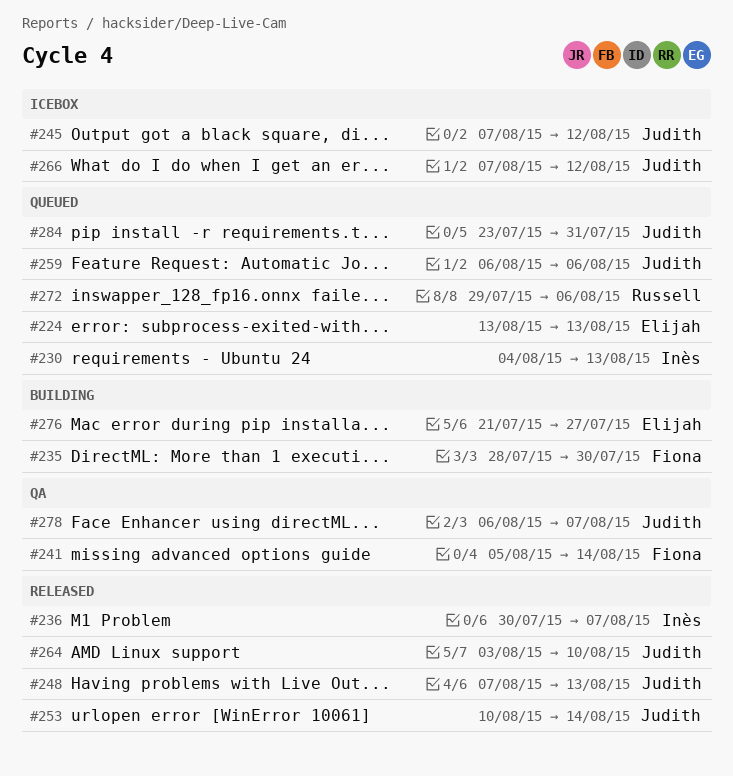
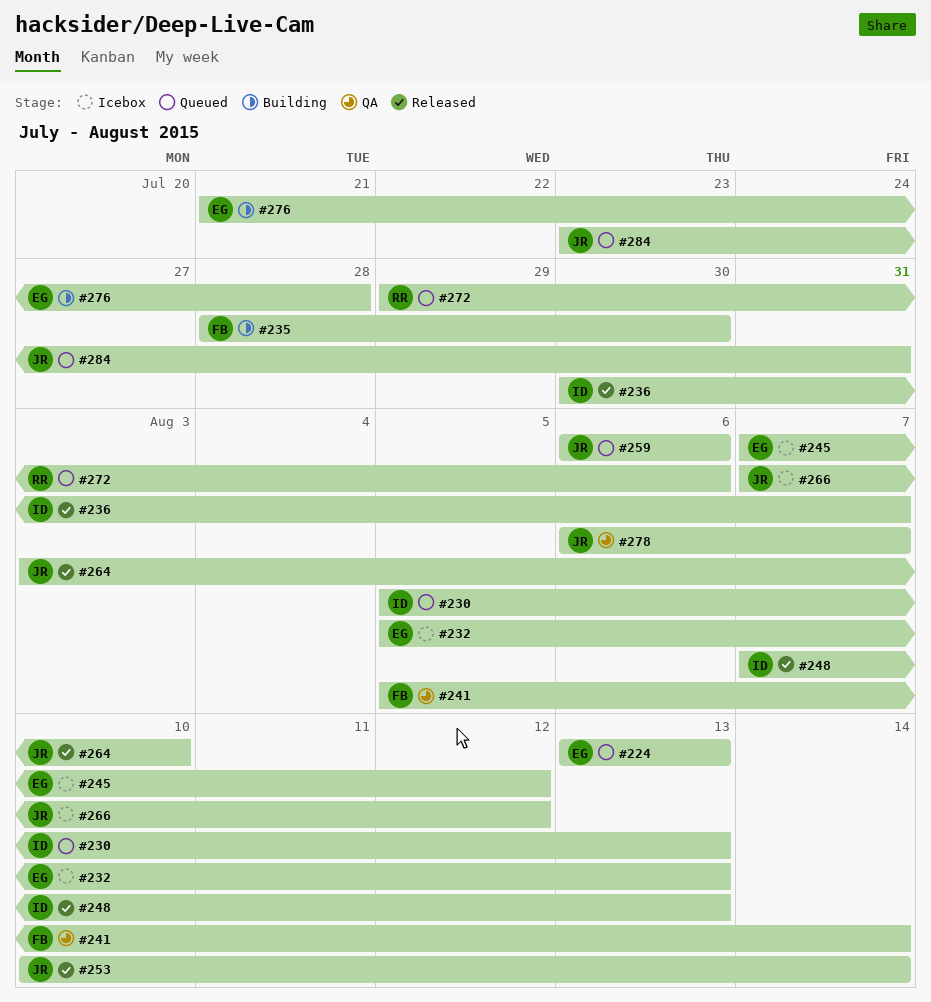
#230, start: Aug 4 -> Aug 5
#232: none -> present
#245, owner: Judith -> Elijah
#248, owner: Judith -> Inès
#276, due: Jul 27 -> Jul 28

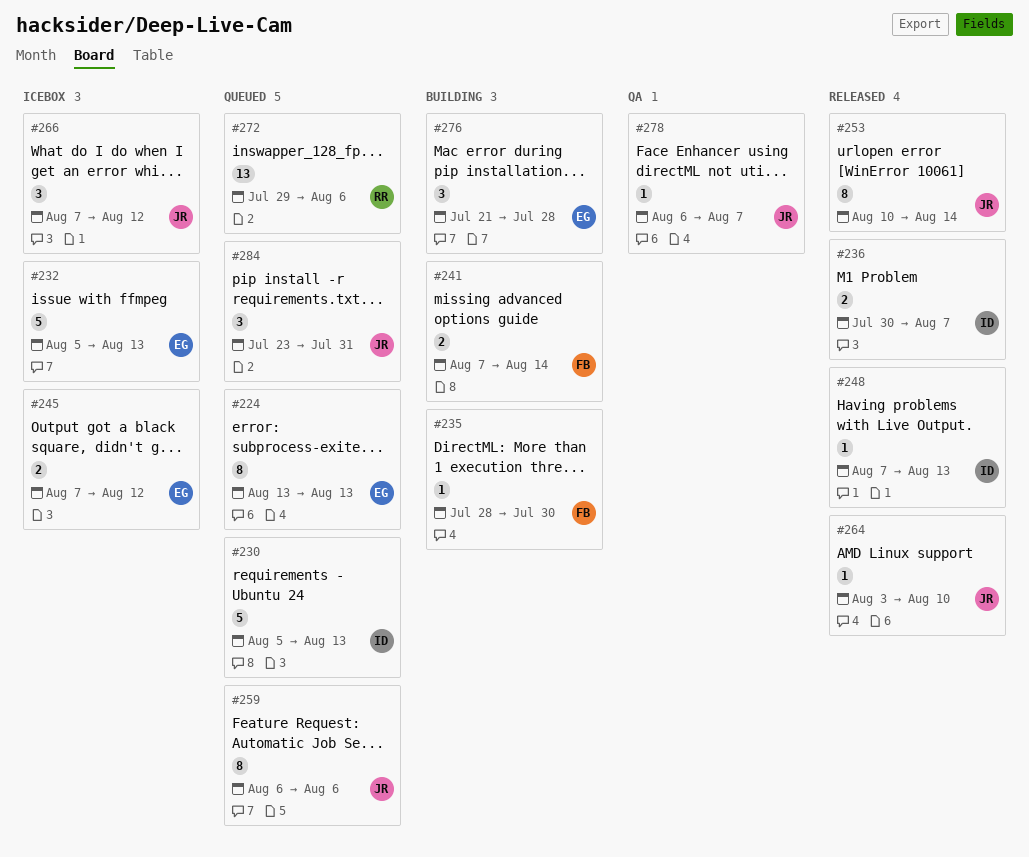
#241, status: QA -> Building
#241, start: Aug 5 -> Aug 7

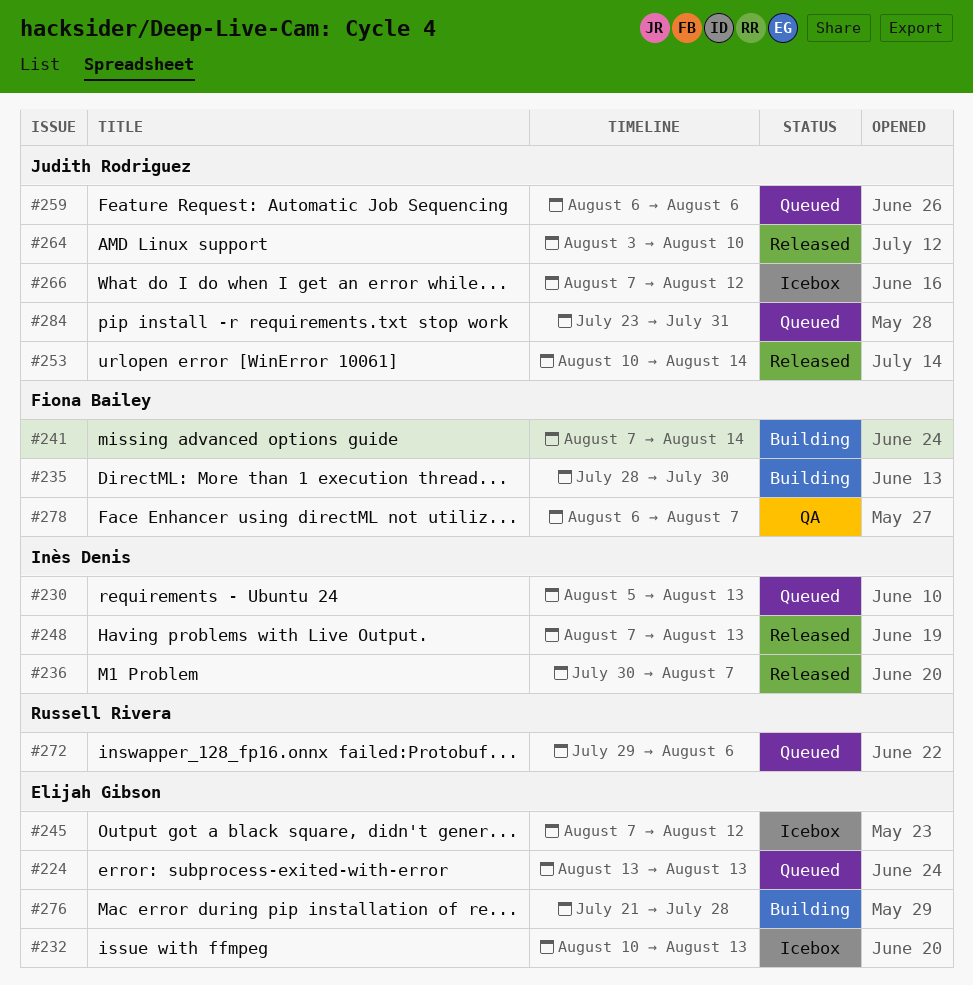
#232, start: Aug 5 -> Aug 10
#278, owner: Judith Rodriguez -> Fiona Bailey

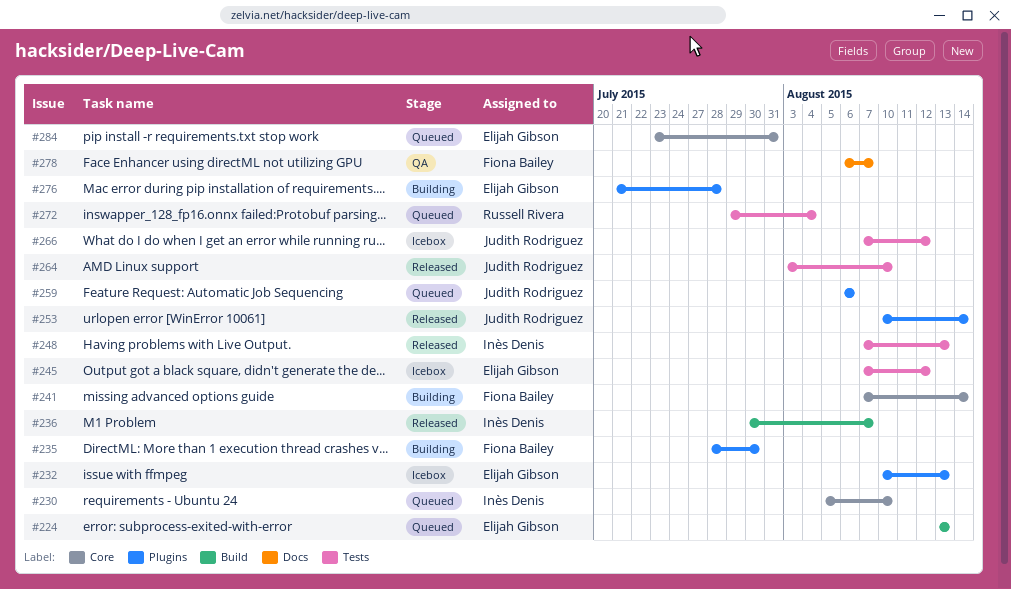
#230, due: Aug 13 -> Aug 10
#272, due: Aug 6 -> Aug 4
#284, owner: Judith Rodriguez -> Elijah Gibson

